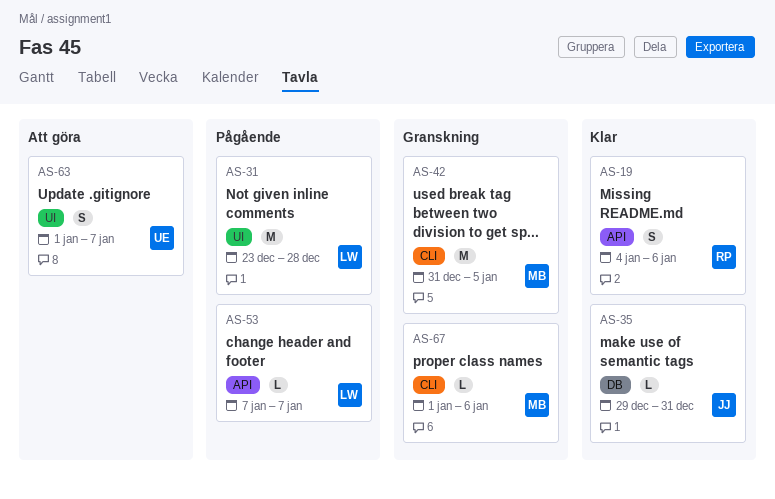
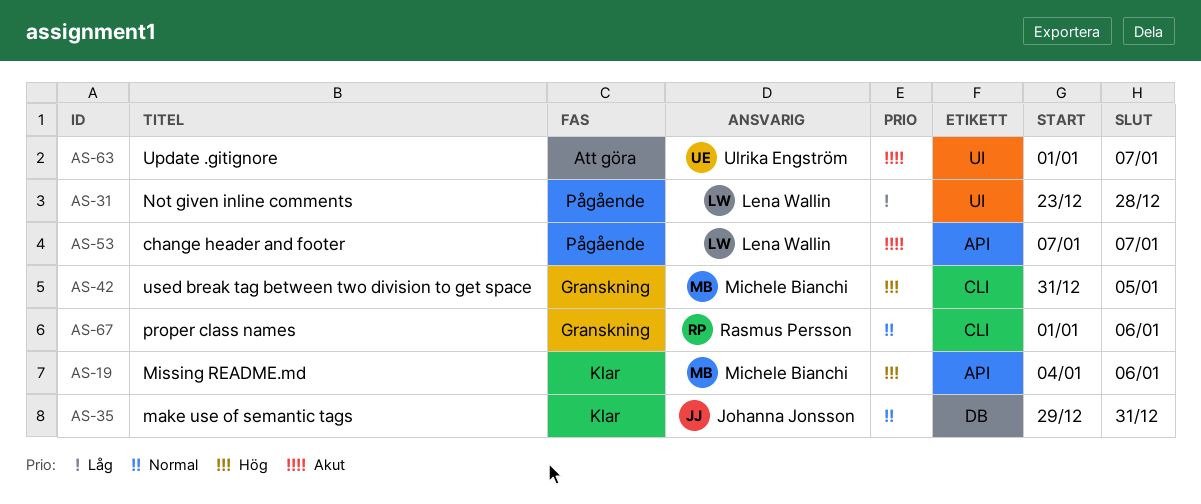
AS-19, owner: Rasmus Persson -> Michele Bianchi
AS-67, owner: Michele Bianchi -> Rasmus Persson

